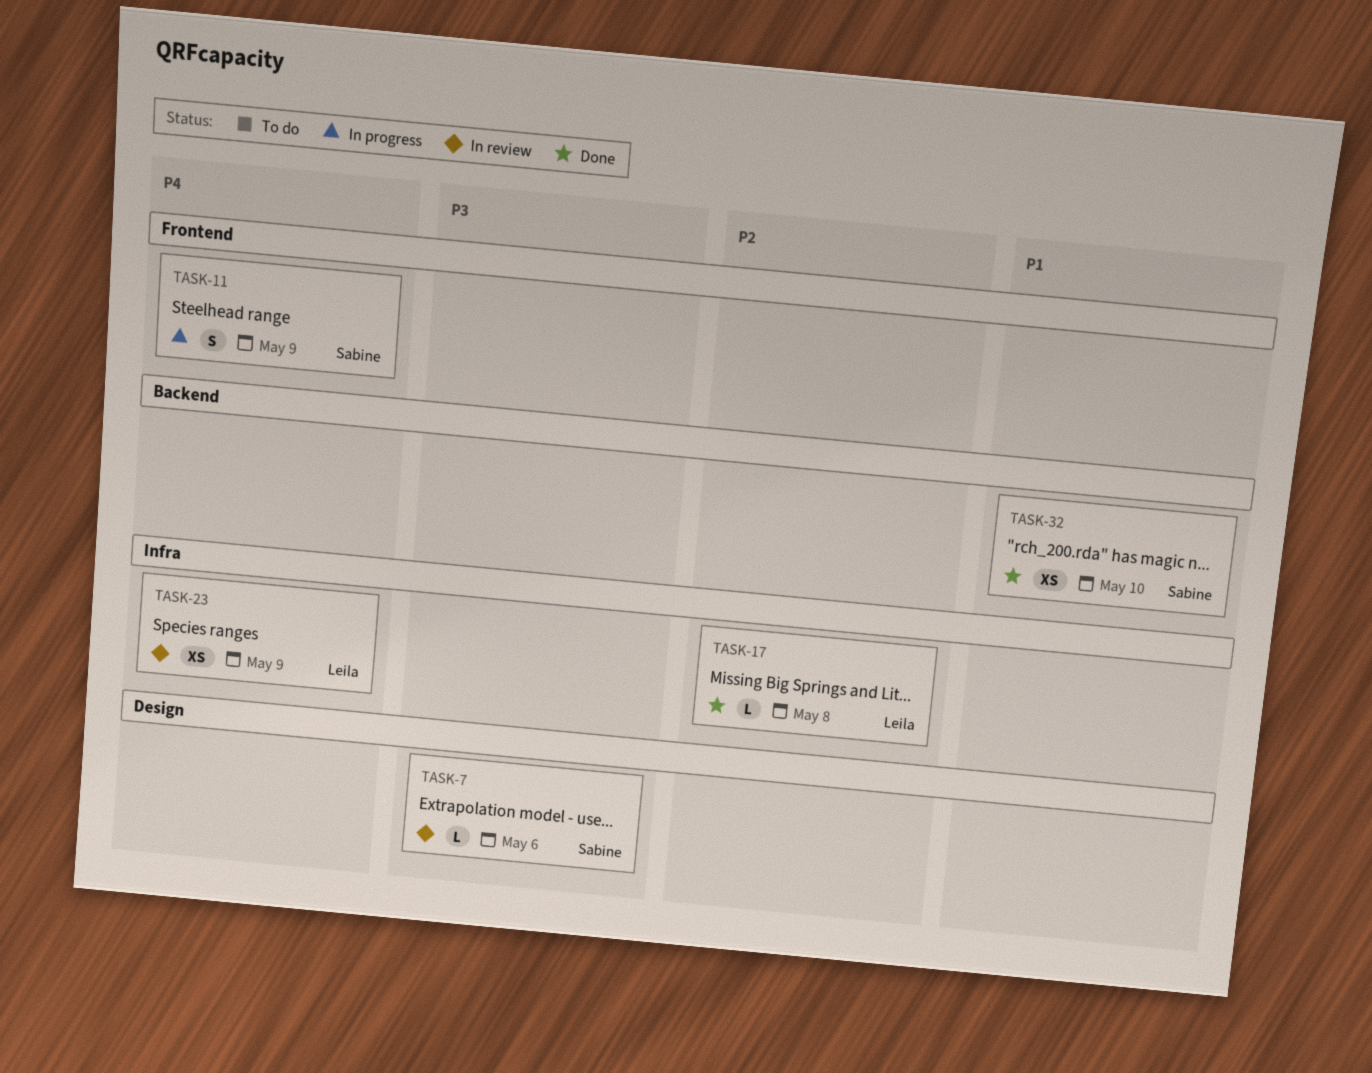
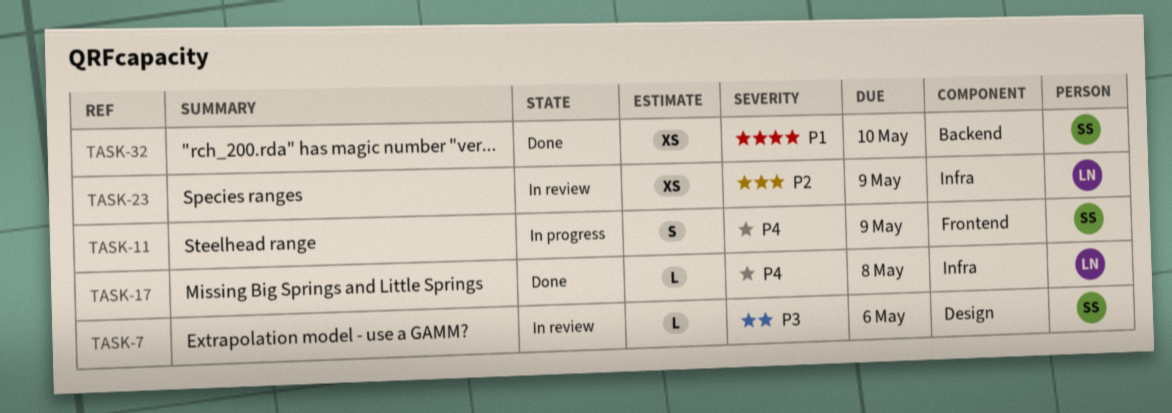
TASK-17, priority: P2 -> P4
TASK-23, priority: P4 -> P2

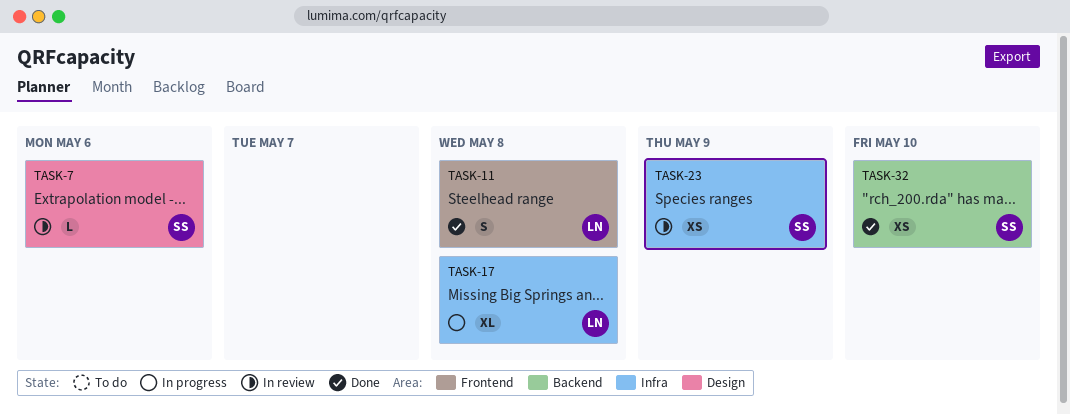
TASK-11, status: In progress -> Done
TASK-11, owner: SS -> LN
TASK-11, due: May 9 -> May 8
TASK-17, status: Done -> In progress
TASK-17, estimate: L -> XL
TASK-23, owner: LN -> SS

